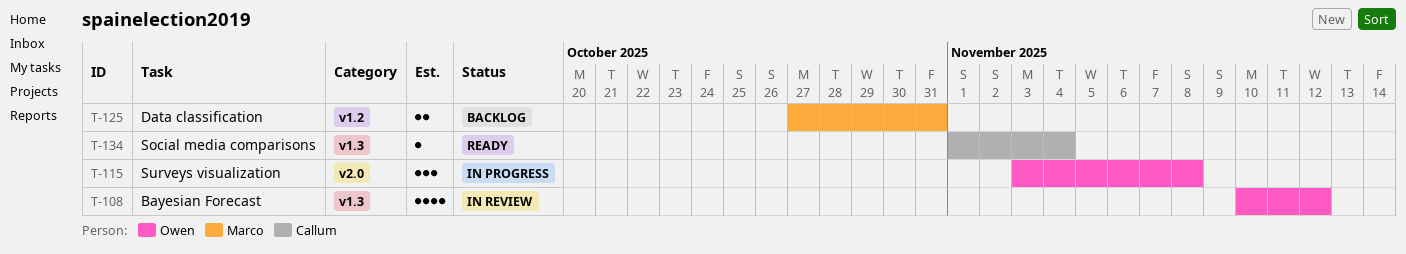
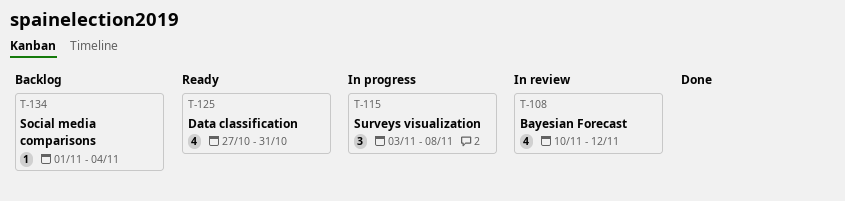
T-125, status: Backlog -> Ready
T-125, estimate: 2 -> 4
T-134, status: Ready -> Backlog

